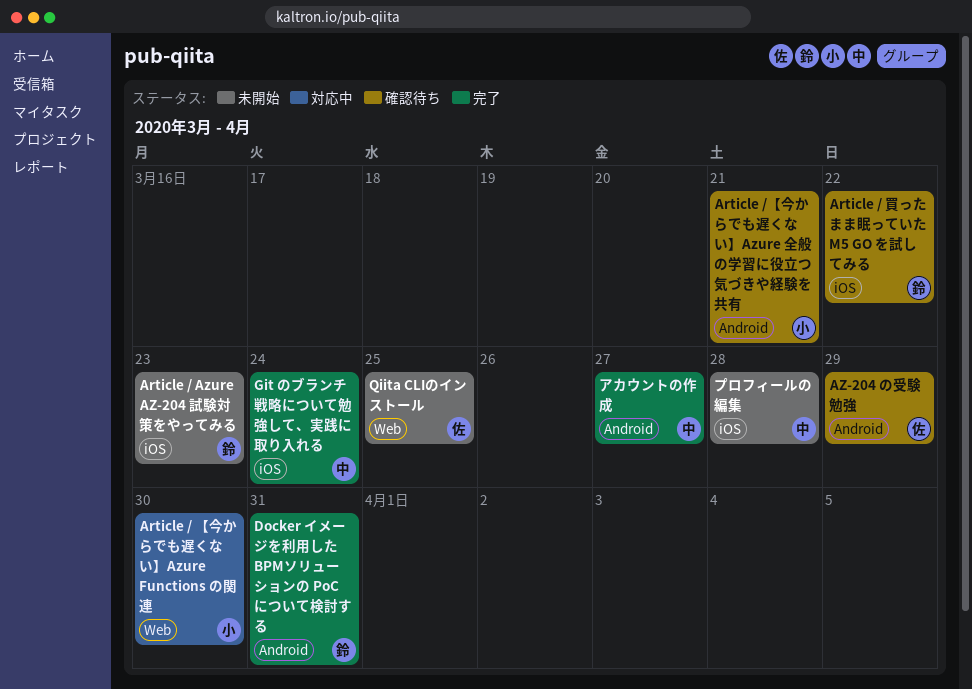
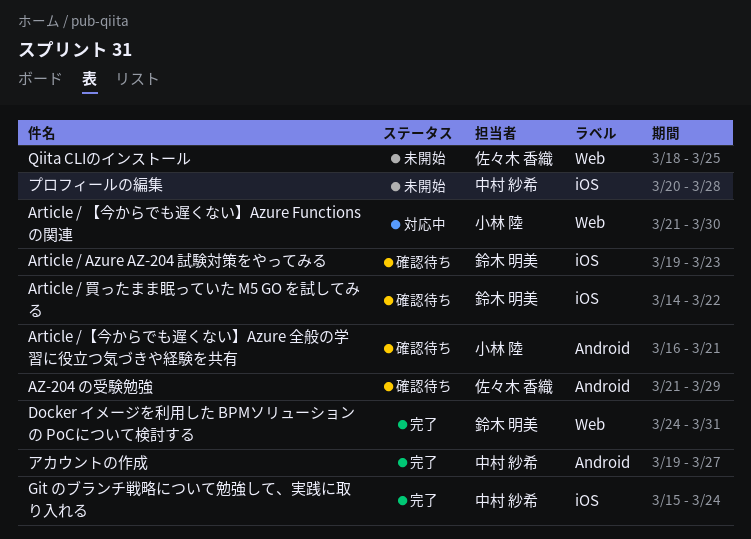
Article / Azure AZ-204 試験対策をやってみる, status: 未開始 -> 確認待ち
Docker イメージを利用した BPMソリューションの PoCについて検討する, label: Android -> Web

